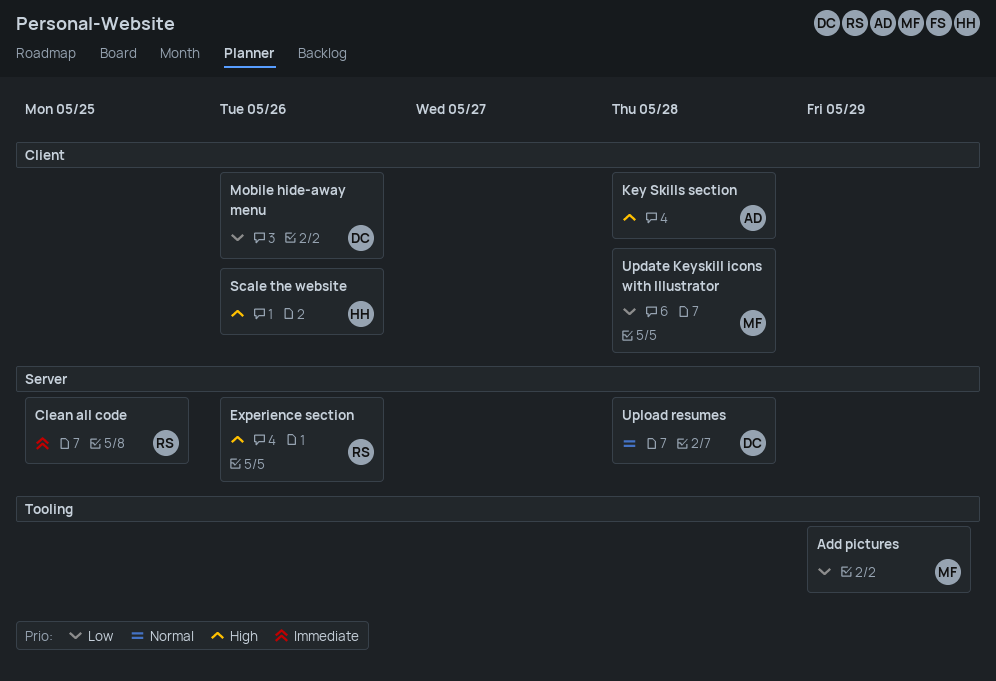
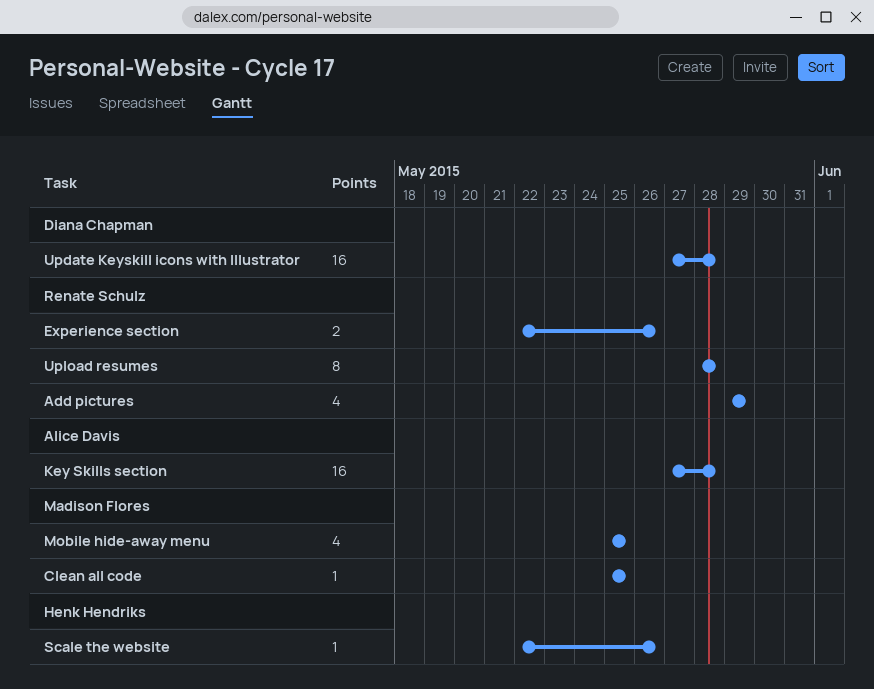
Add pictures, owner: Madison Flores -> Renate Schulz
Clean all code, owner: Renate Schulz -> Madison Flores
Mobile hide-away menu, owner: Diana Chapman -> Madison Flores
Mobile hide-away menu, due: May 26 -> May 25
Update Keyskill icons with Illustrator, owner: Madison Flores -> Diana Chapman
Upload resumes, owner: Diana Chapman -> Renate Schulz

